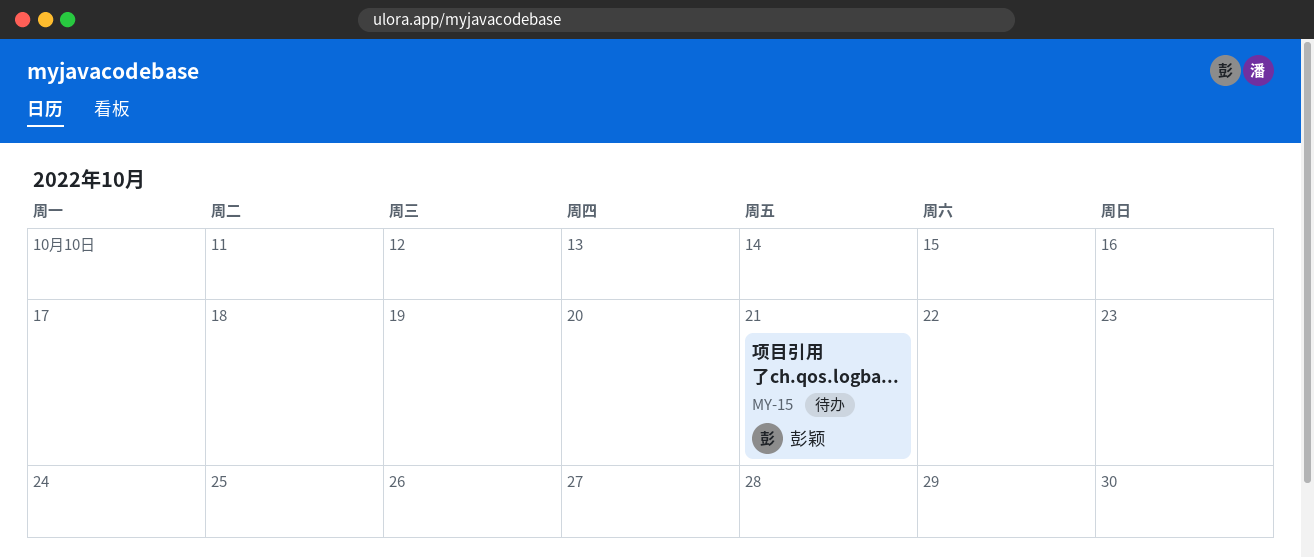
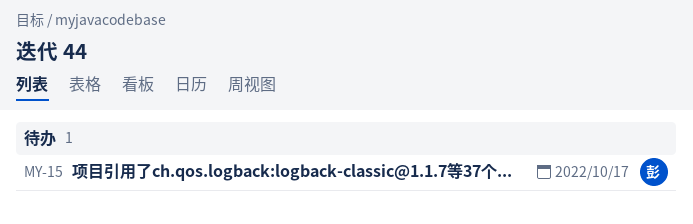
MY-15, due: Oct 21 -> Oct 17

